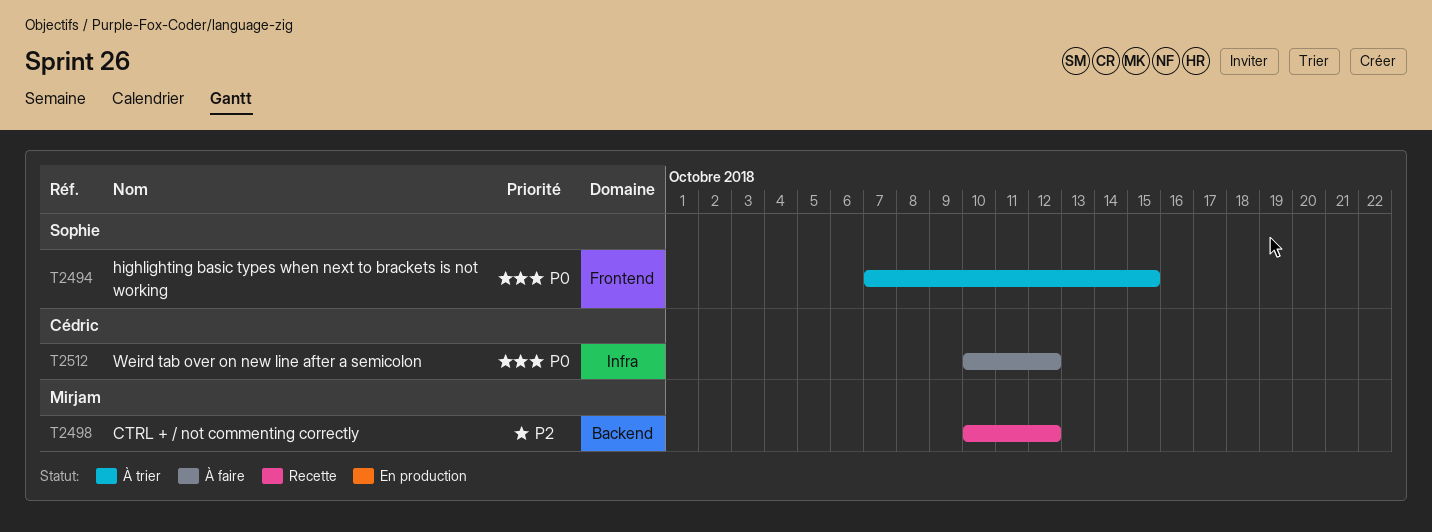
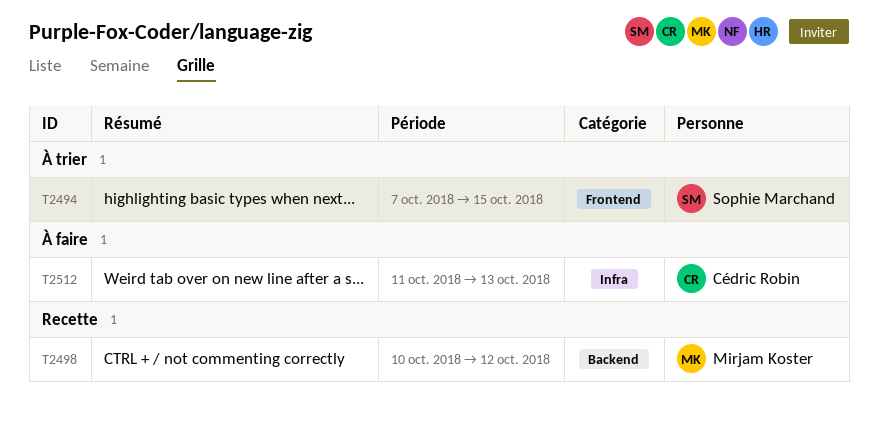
T2512, start: Oct 10 -> Oct 11
T2512, due: Oct 12 -> Oct 13

